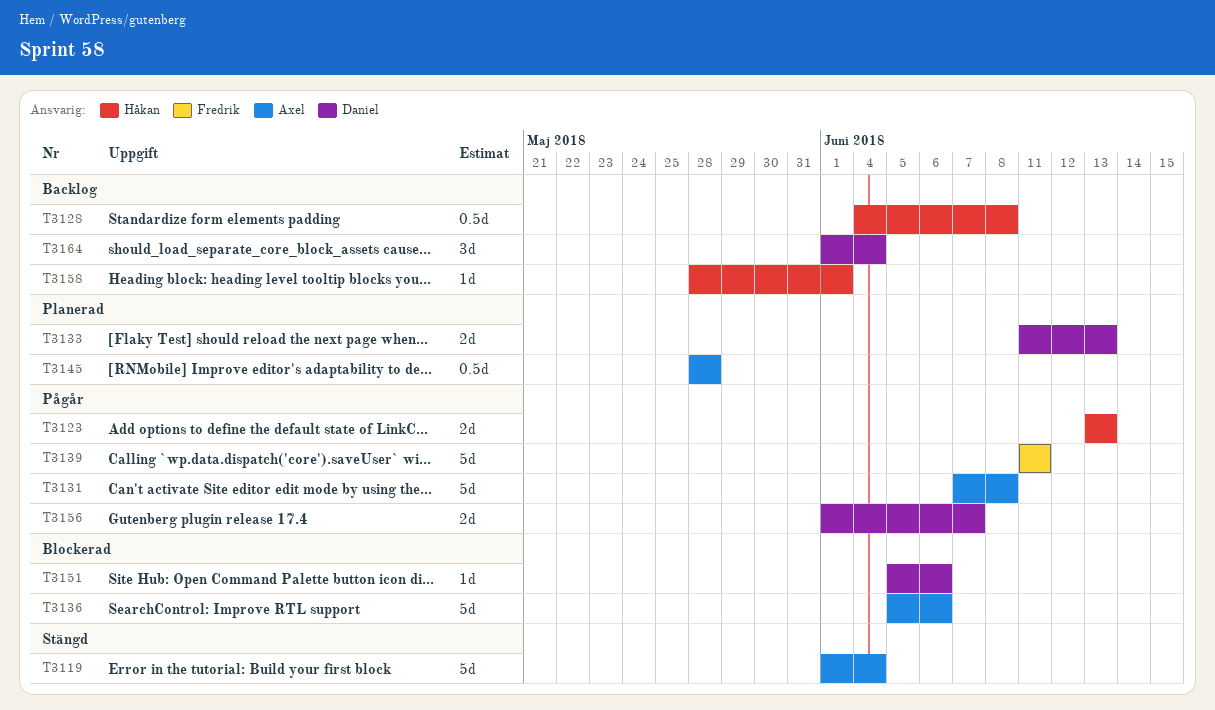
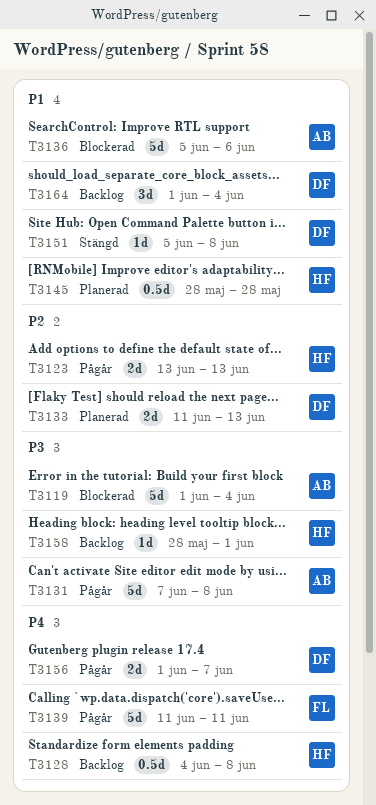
T3119, status: Stängd -> Blockerad
T3145, owner: Axel -> Håkan
T3151, status: Blockerad -> Stängd
T3151, due: Jun 6 -> Jun 8

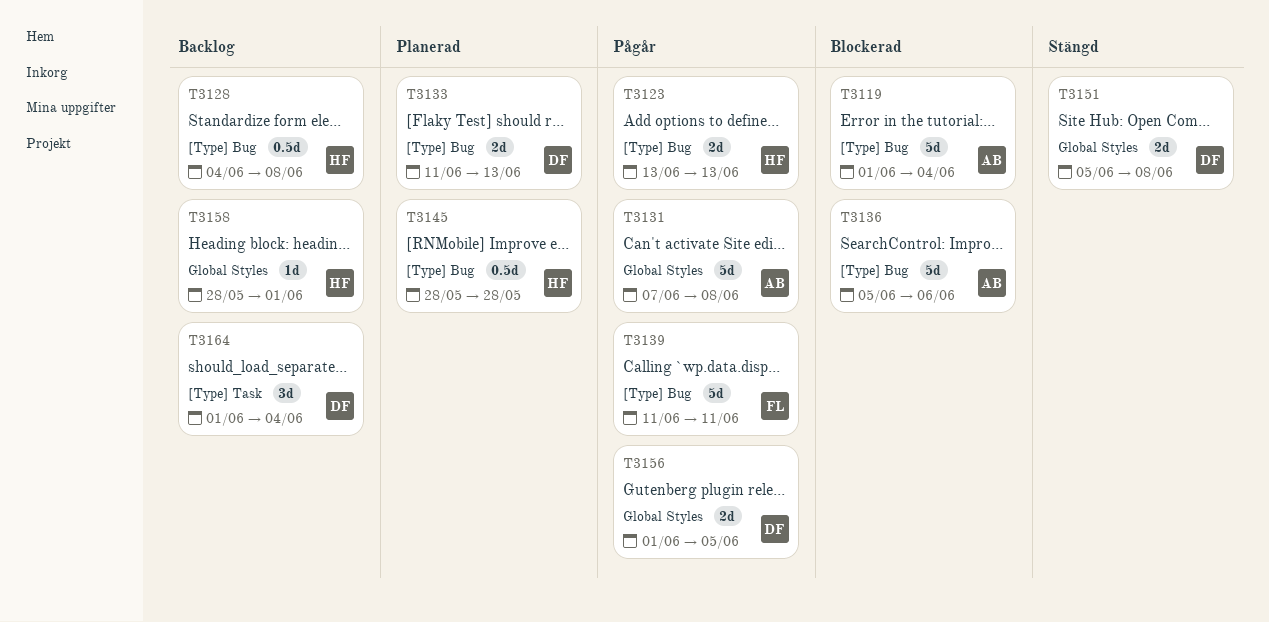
T3151, estimate: 1d -> 2d
T3156, due: Jun 7 -> Jun 5

